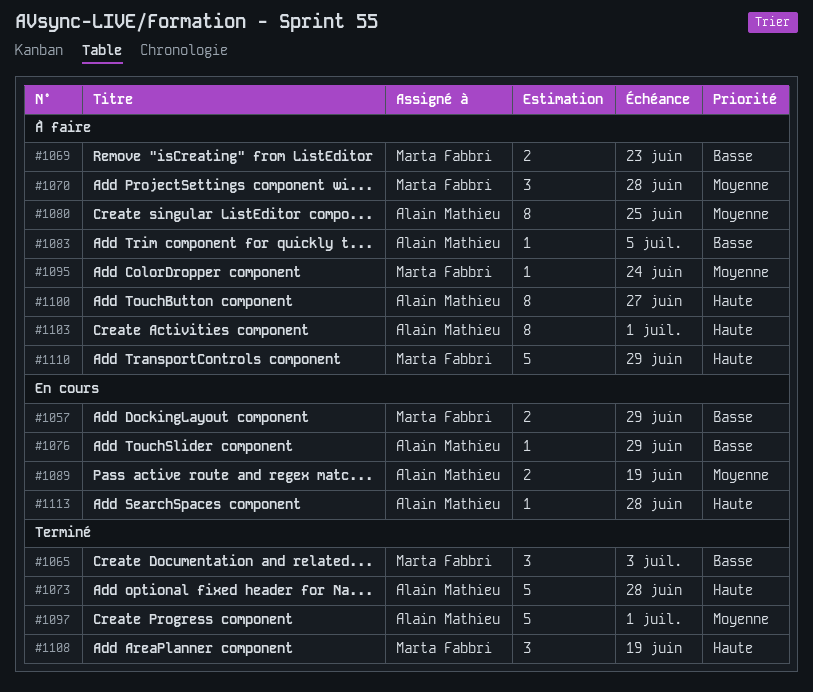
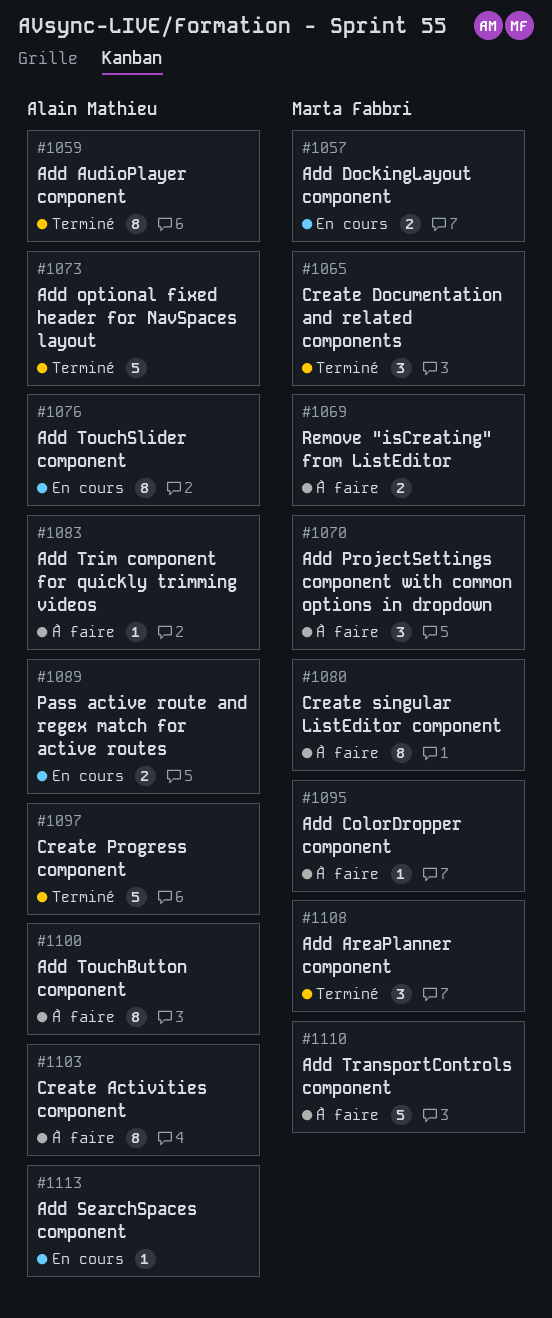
#1059: none -> present
#1076, estimate: 1 -> 8
#1080, owner: Alain Mathieu -> Marta Fabbri

